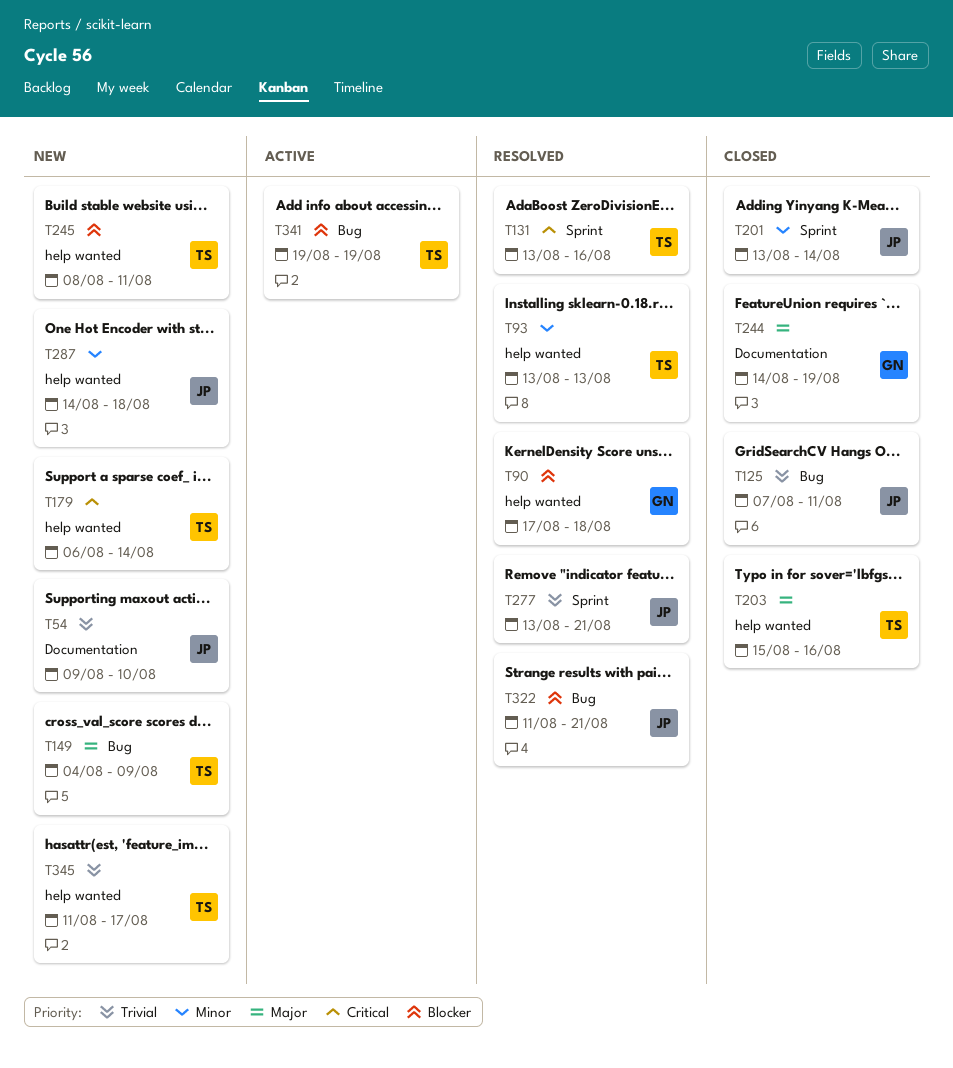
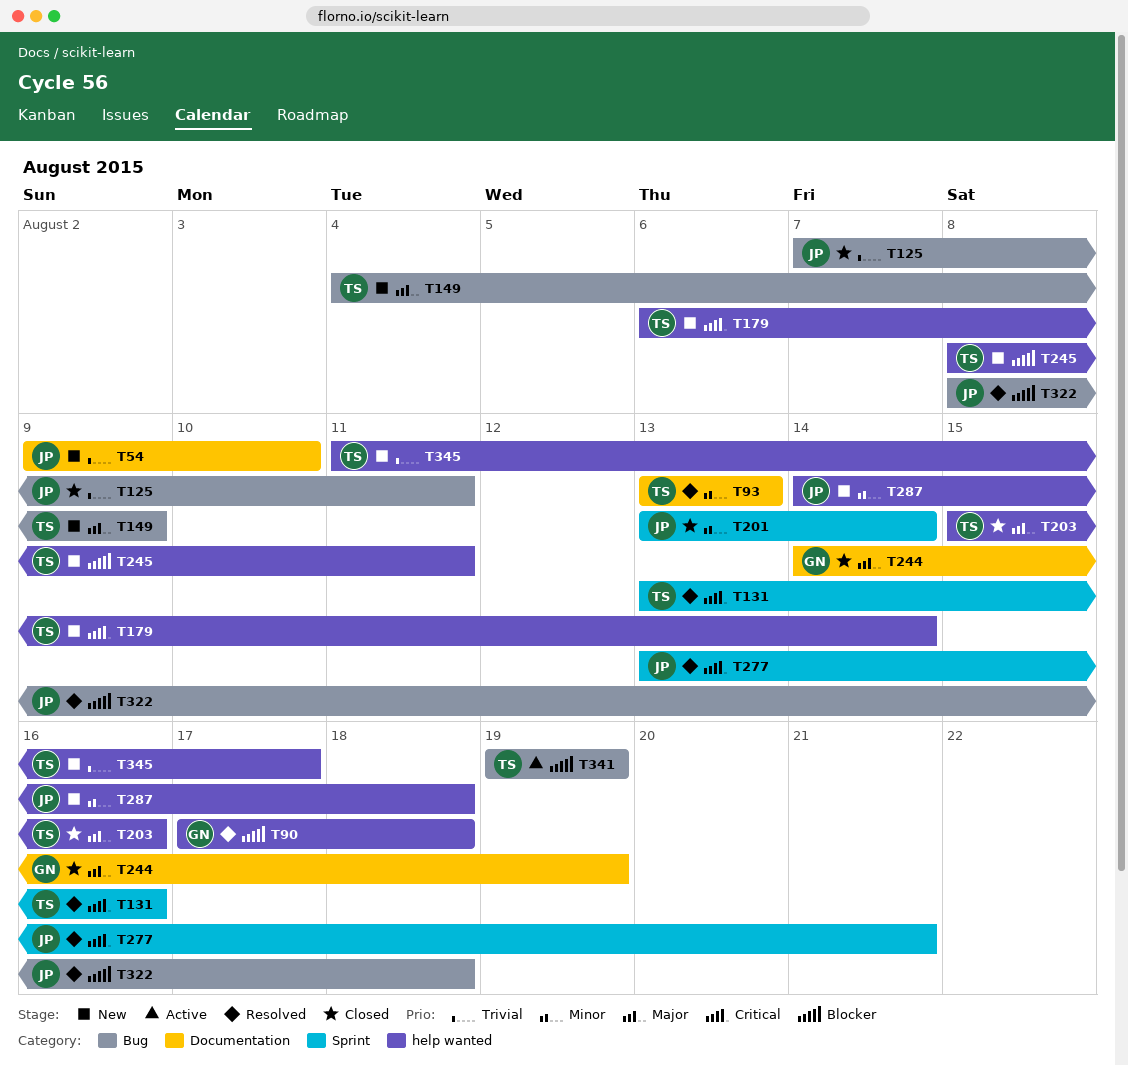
T93, label: help wanted -> Documentation
T277, priority: Trivial -> Critical
T322, start: Aug 11 -> Aug 8
T322, due: Aug 21 -> Aug 18

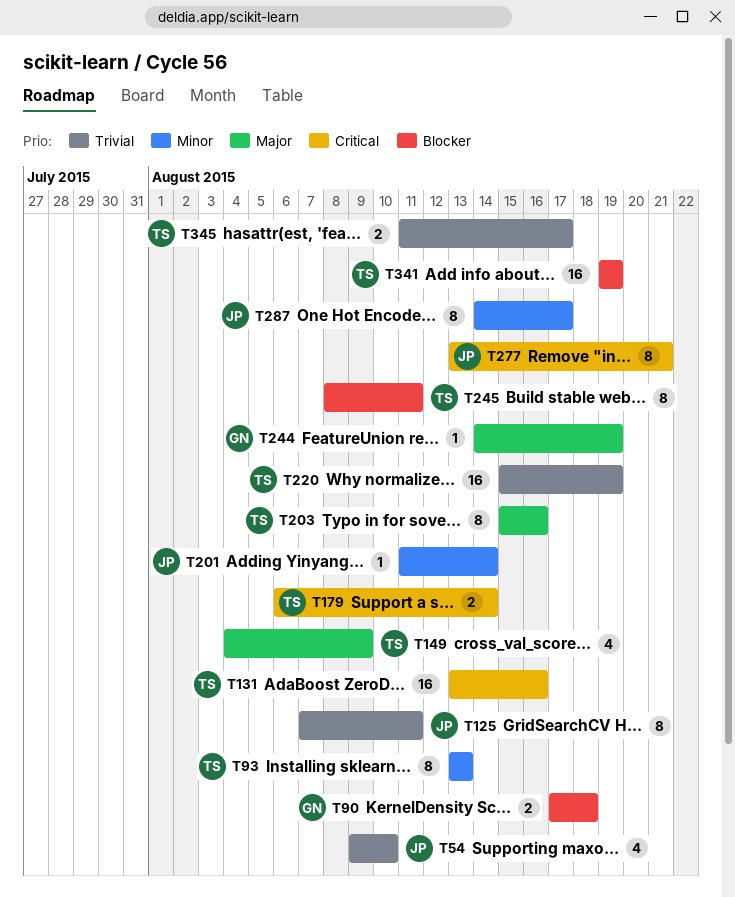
T201, start: Aug 13 -> Aug 11
T220: none -> present
T287, due: Aug 18 -> Aug 17
T322: present -> none

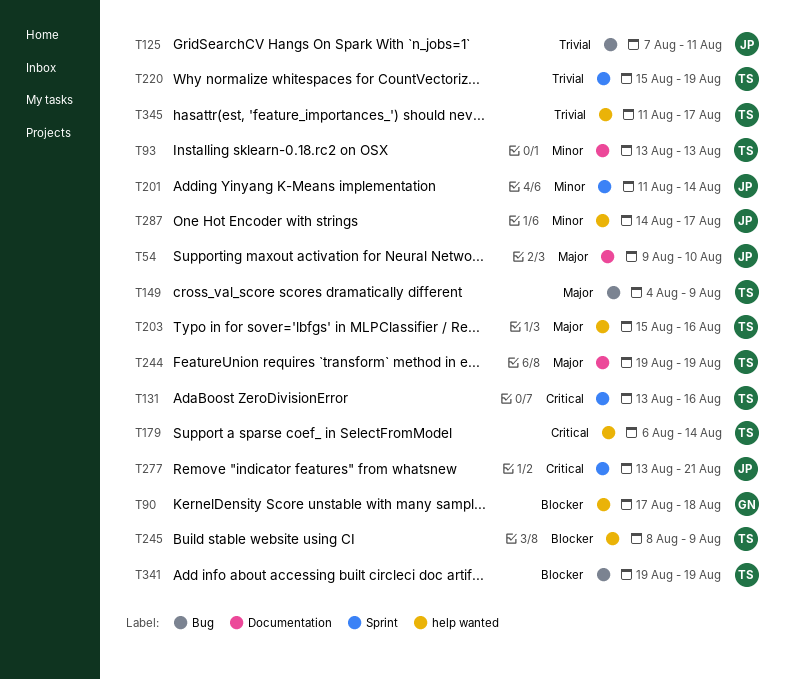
T54, priority: Trivial -> Major
T244, owner: GN -> TS
T244, start: Aug 14 -> Aug 19
T245, due: Aug 11 -> Aug 9

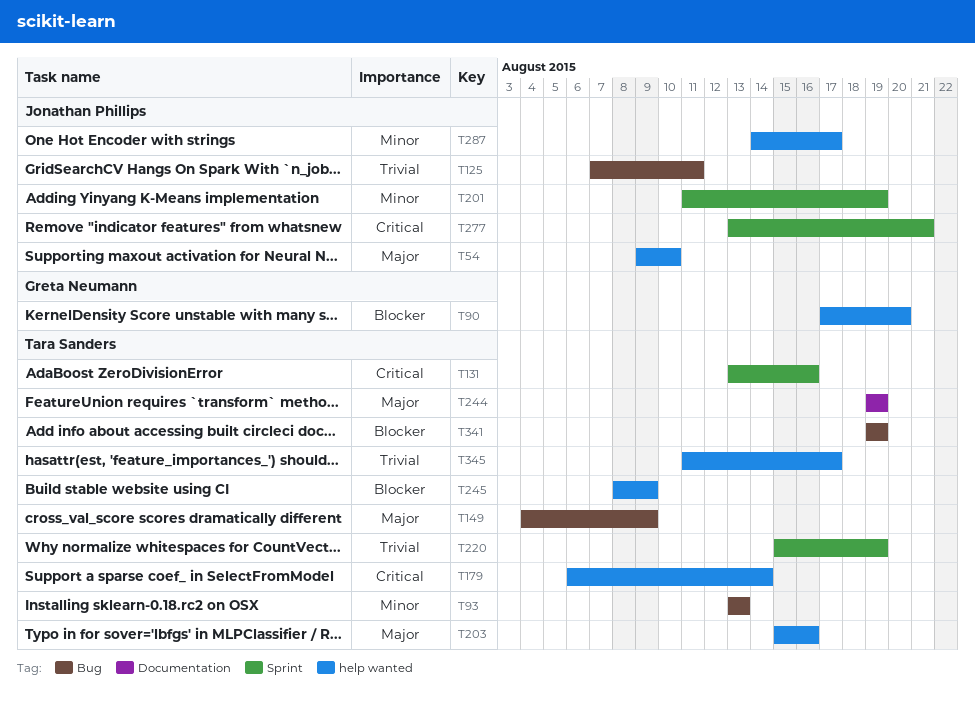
T54, label: Documentation -> help wanted
T90, due: Aug 18 -> Aug 20
T93, label: Documentation -> Bug
T201, due: Aug 14 -> Aug 19

